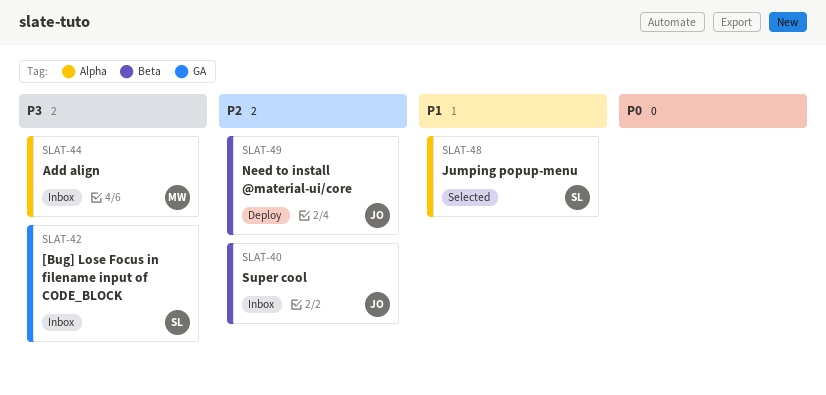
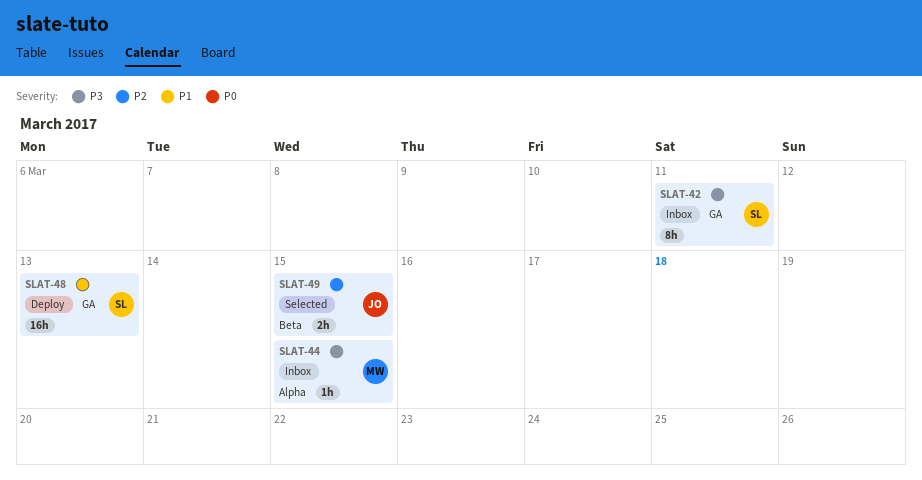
SLAT-40: present -> none
SLAT-48, status: Selected -> Deploy
SLAT-48, label: Alpha -> GA
SLAT-49, status: Deploy -> Selected

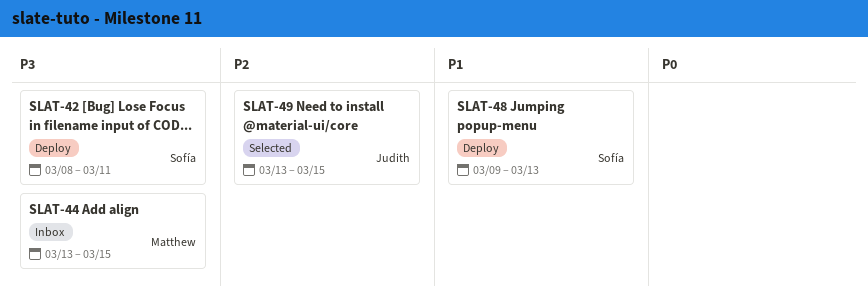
SLAT-42, status: Inbox -> Deploy

